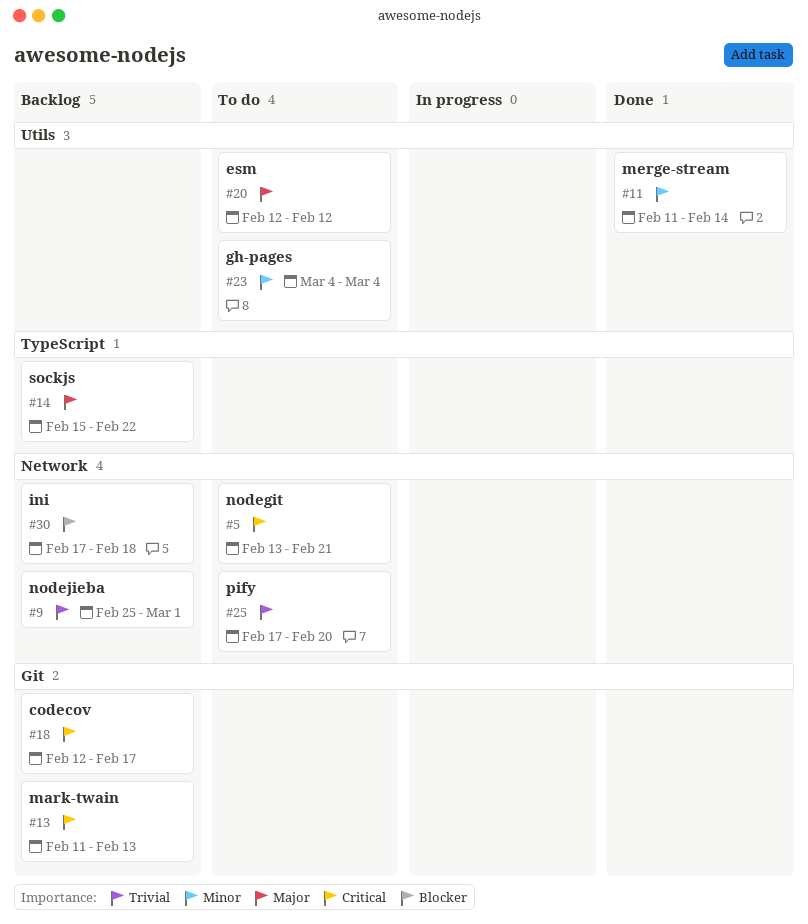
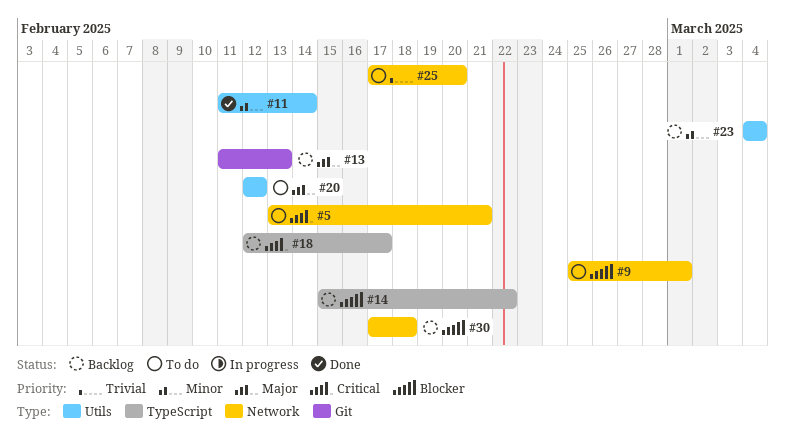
#9, status: Backlog -> To do
#9, priority: Trivial -> Blocker
#13, priority: Critical -> Major
#14, priority: Major -> Blocker
#18, label: Git -> TypeScript
#23, status: To do -> Backlog

